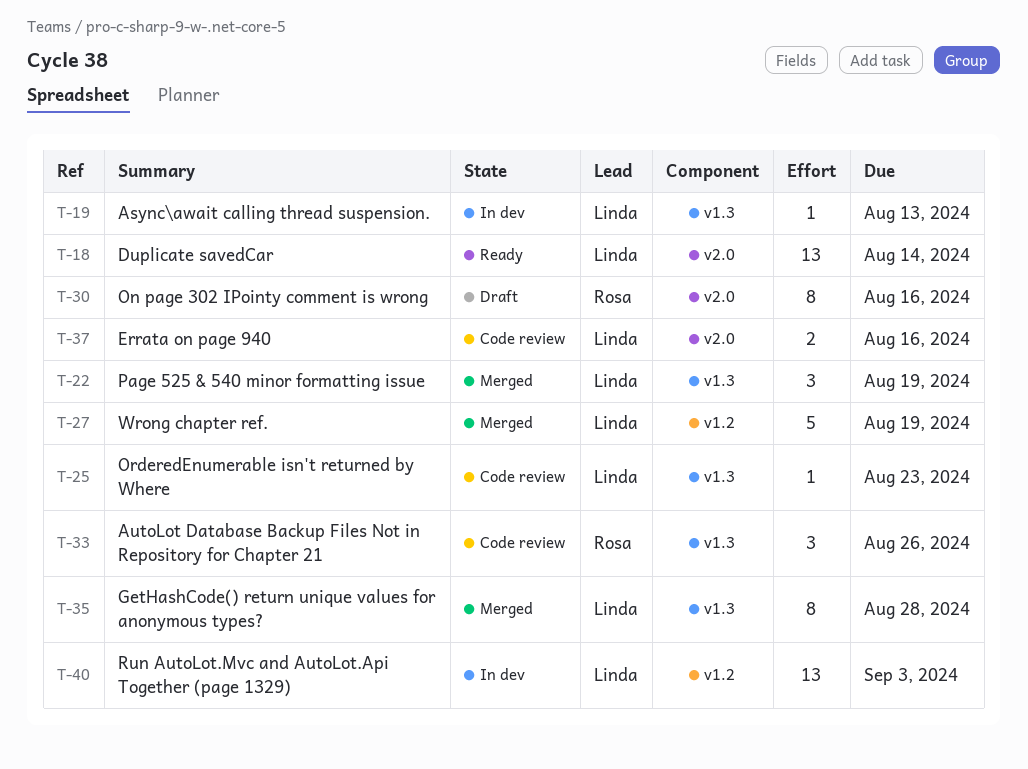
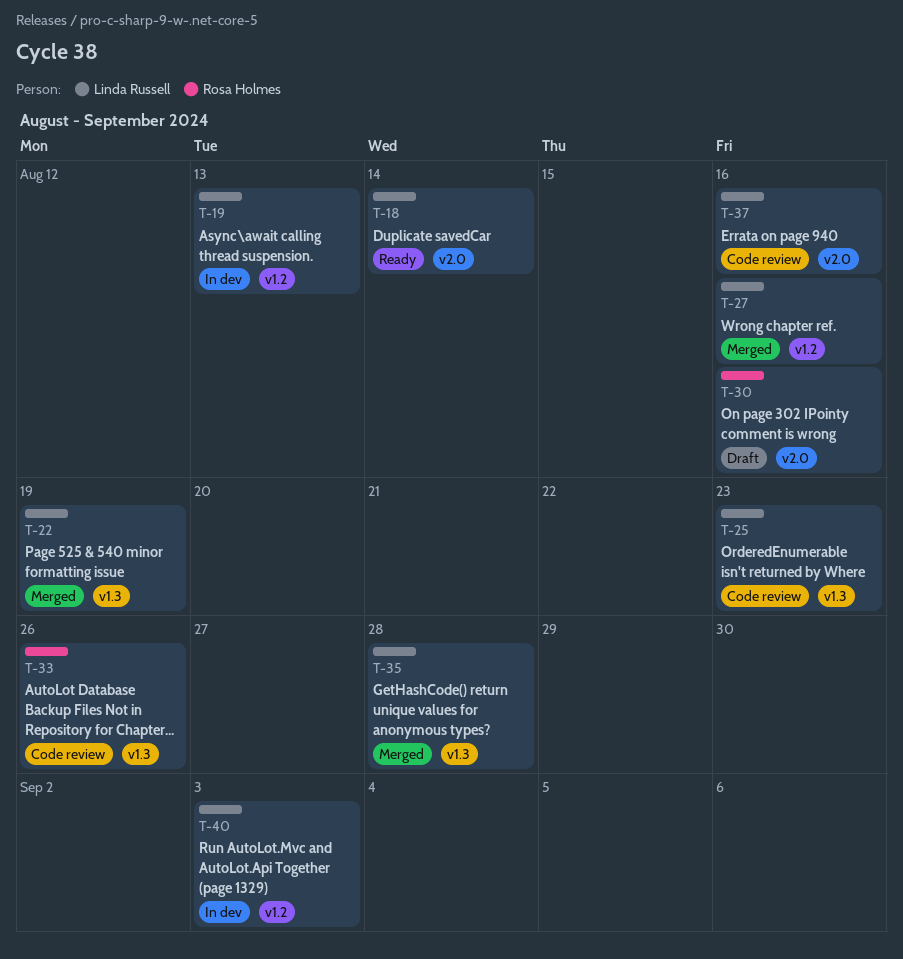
T-19, label: v1.3 -> v1.2
T-27, due: Aug 19 -> Aug 16

